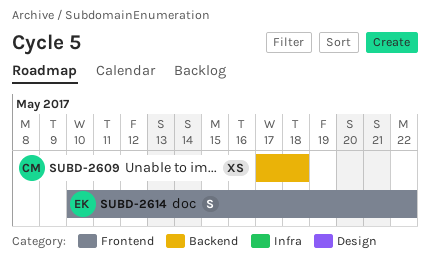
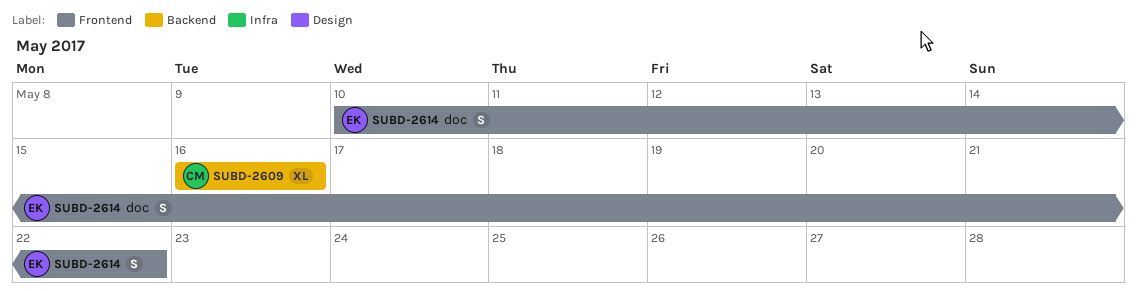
SUBD-2609, estimate: XS -> XL
SUBD-2609, start: May 17 -> May 16
SUBD-2609, due: May 18 -> May 16

